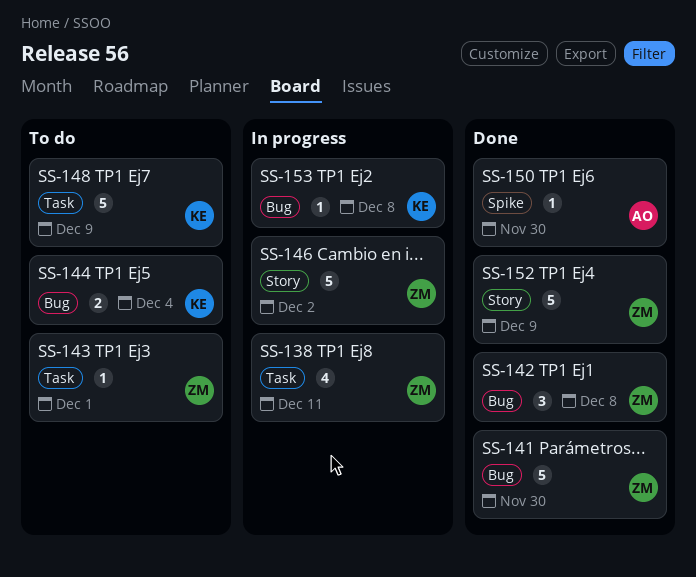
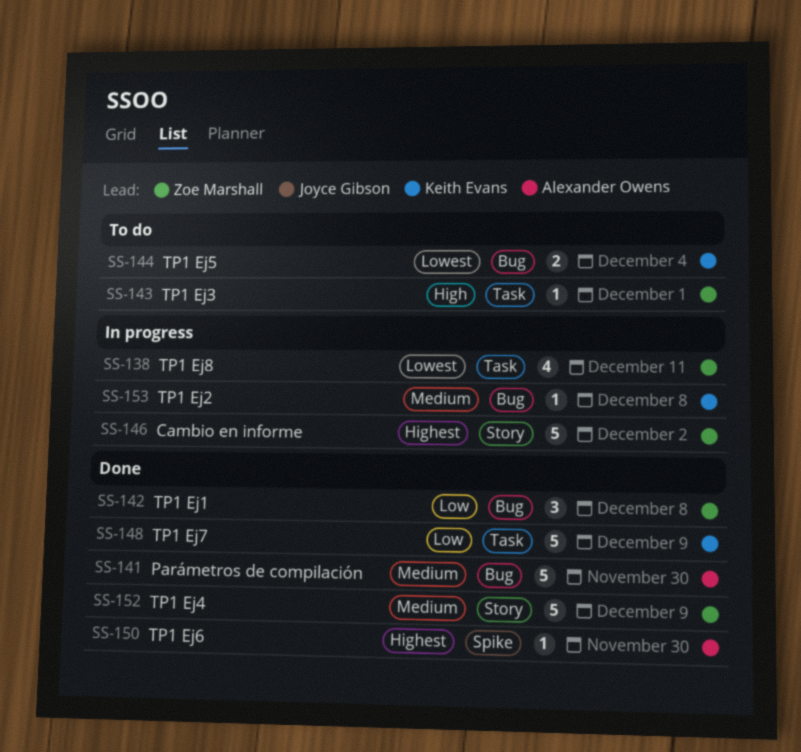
SS-141, owner: Zoe Marshall -> Alexander Owens
SS-148, status: To do -> Done

